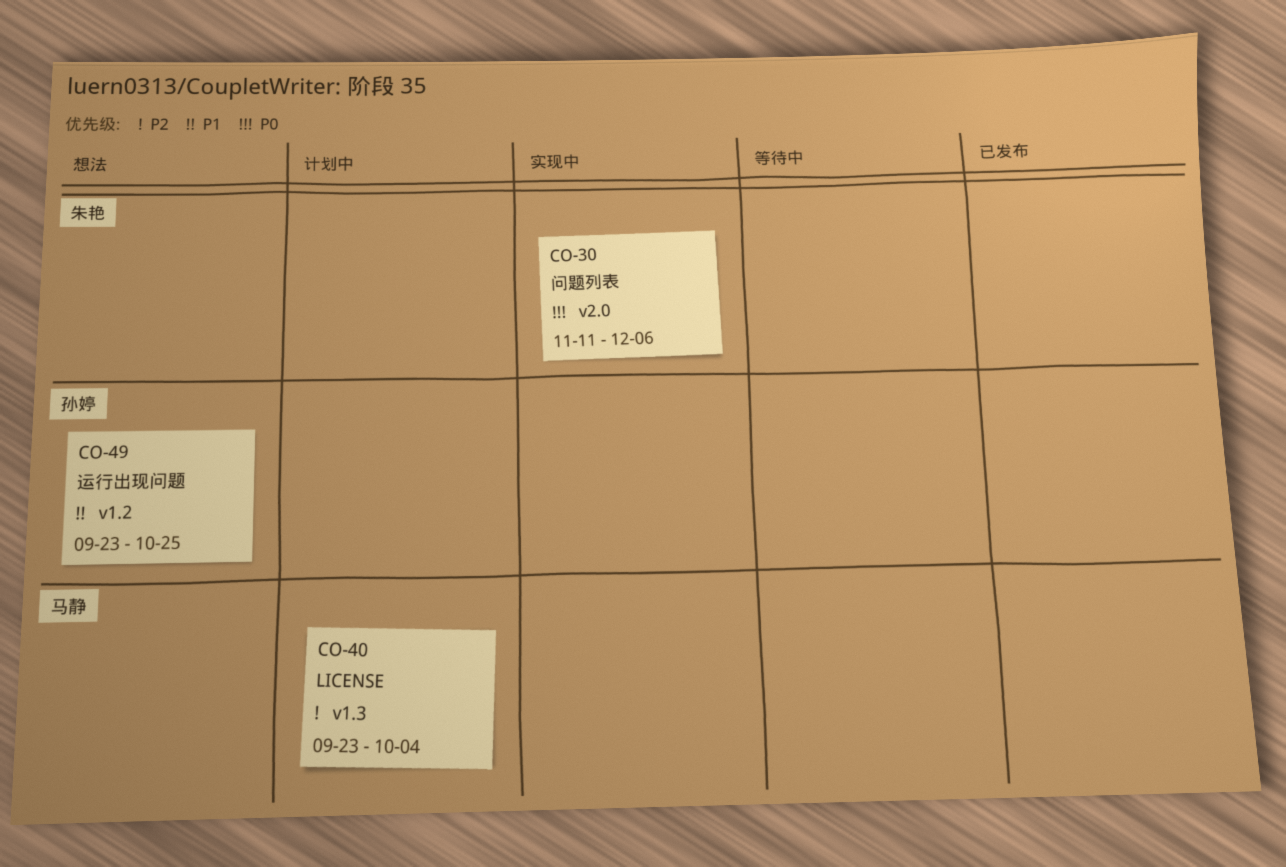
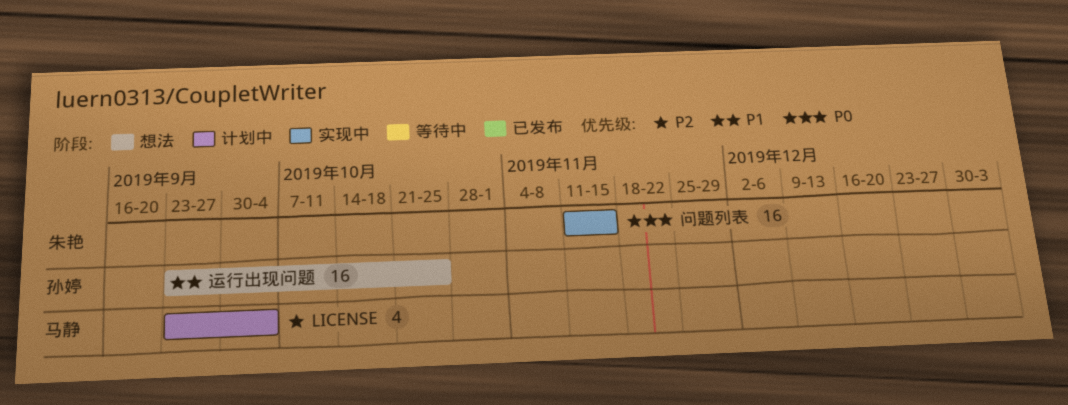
问题列表, due: Dec 6 -> Nov 15

